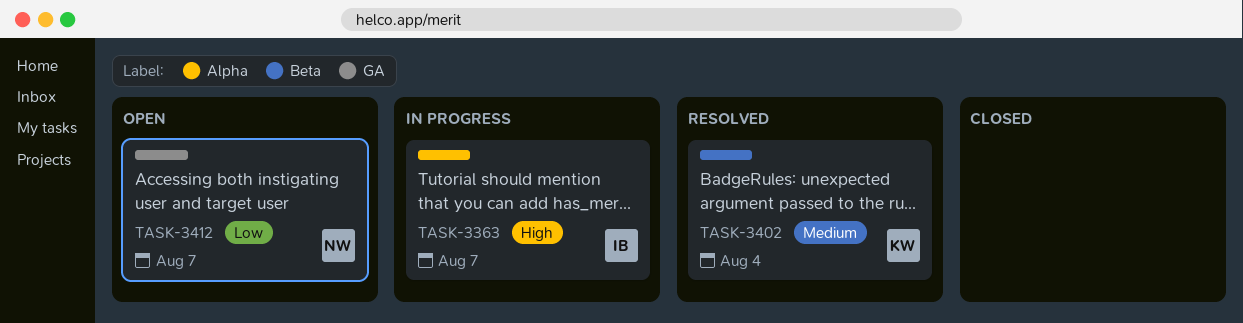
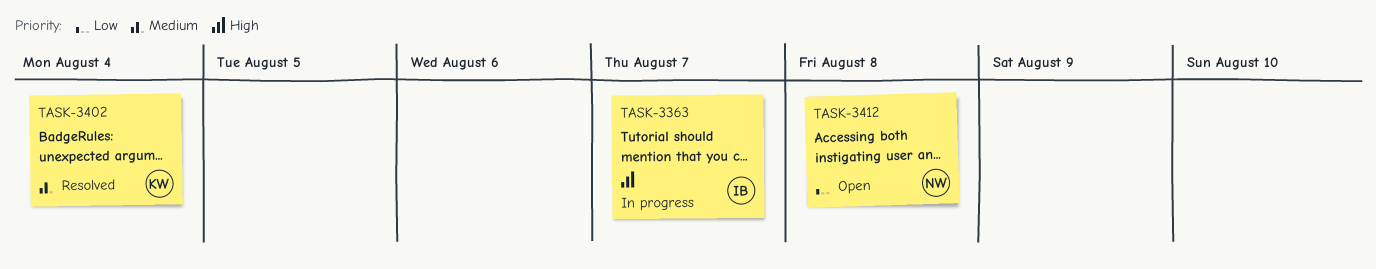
TASK-3412, due: Aug 7 -> Aug 8

